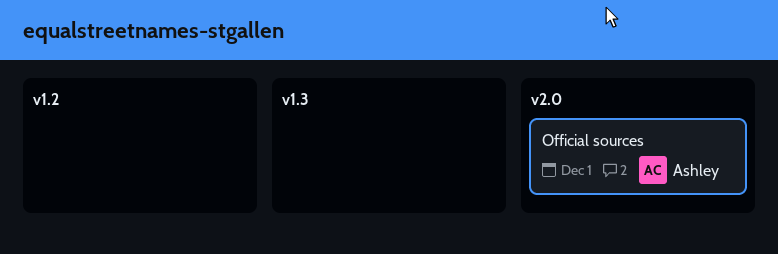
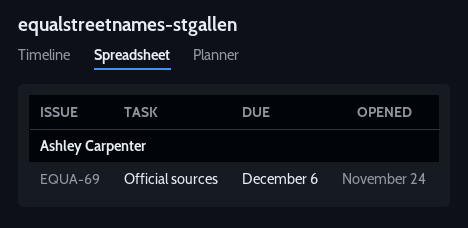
Official sources, due: Dec 1 -> Dec 6

